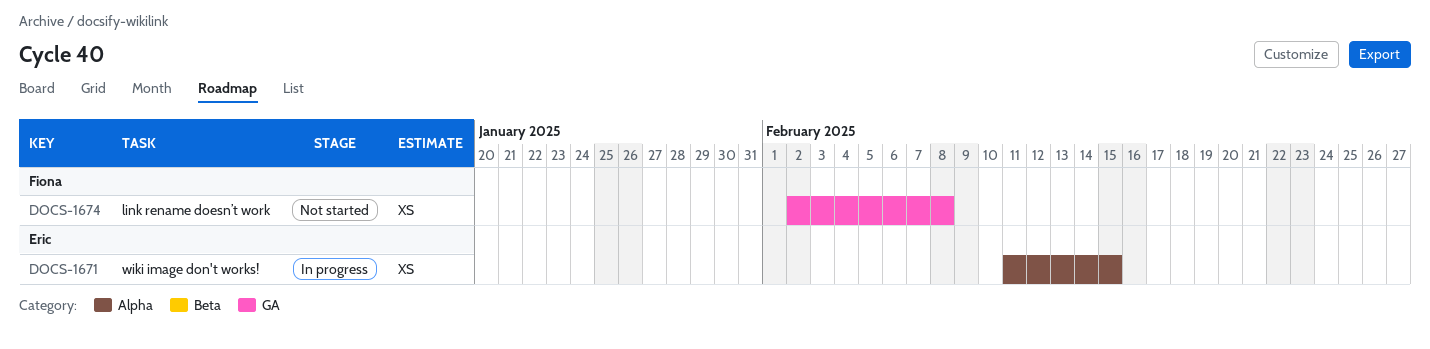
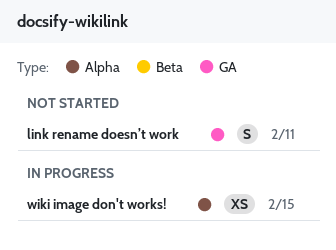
link rename doesn’t work, estimate: XS -> S
link rename doesn’t work, due: Feb 8 -> Feb 11

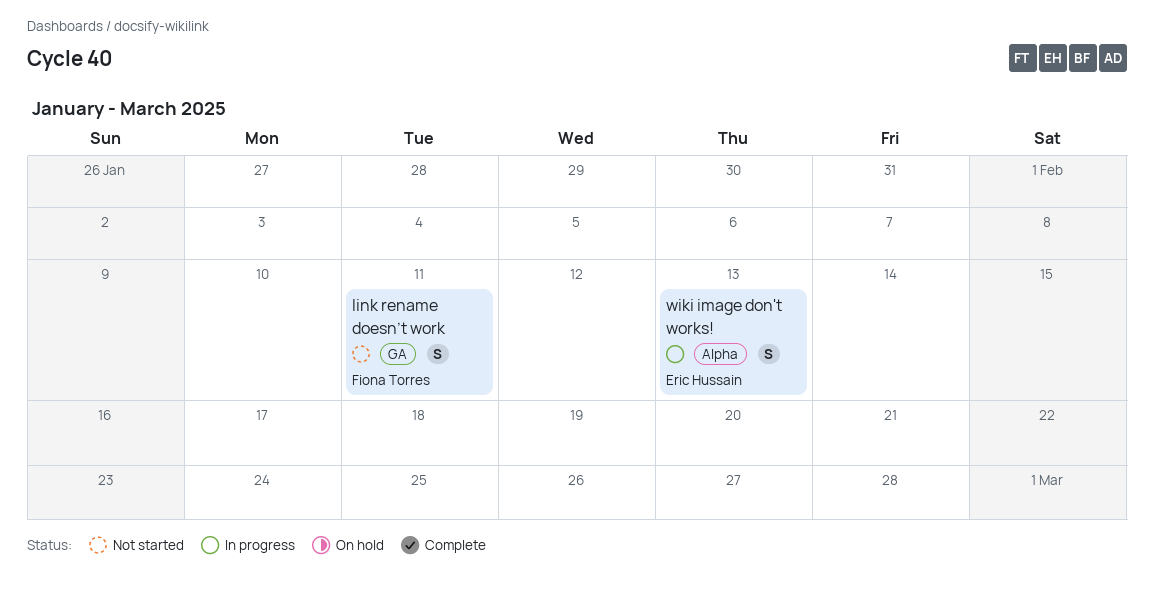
wiki image don't works!, estimate: XS -> S
wiki image don't works!, due: Feb 15 -> Feb 13

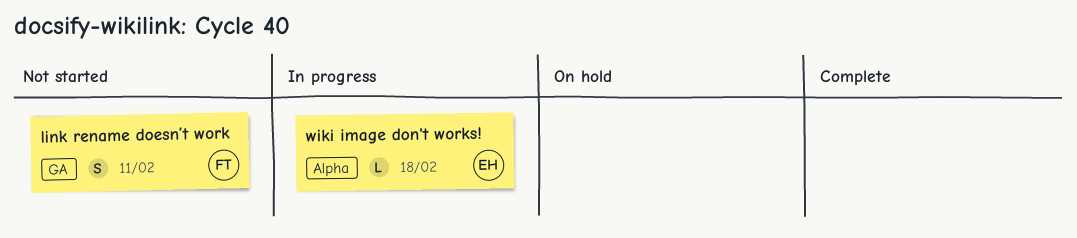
wiki image don't works!, estimate: S -> L
wiki image don't works!, due: Feb 13 -> Feb 18

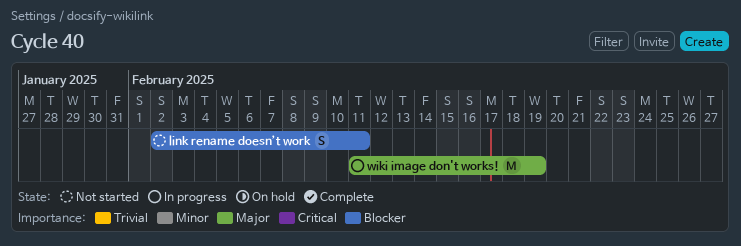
wiki image don't works!, estimate: L -> M
wiki image don't works!, due: Feb 18 -> Feb 19

